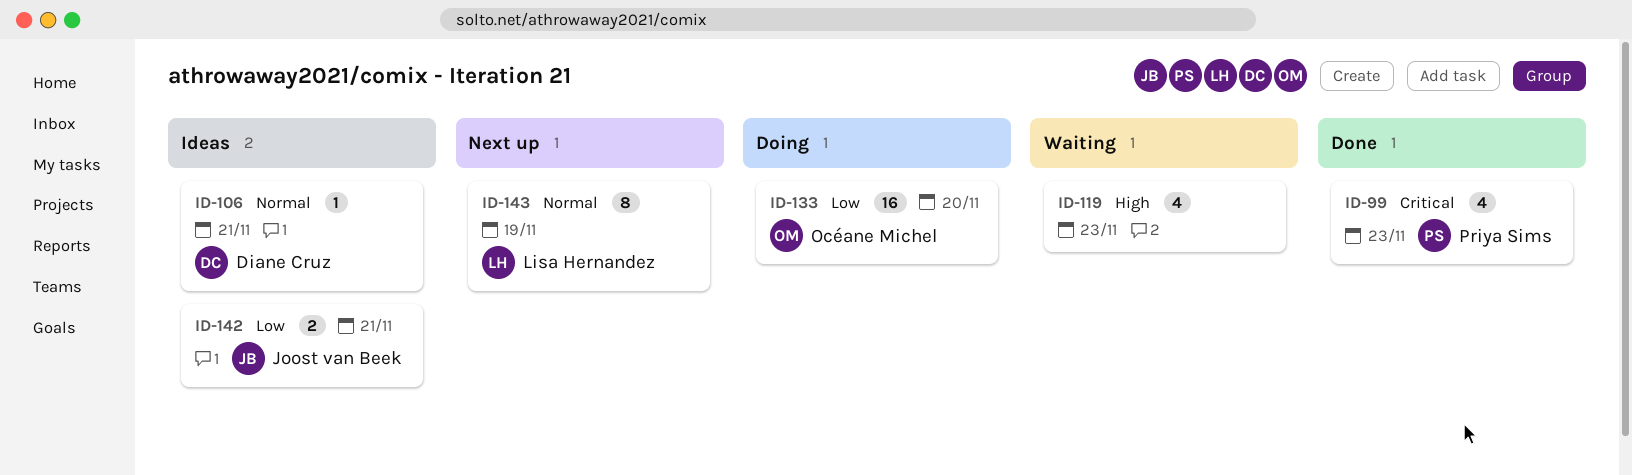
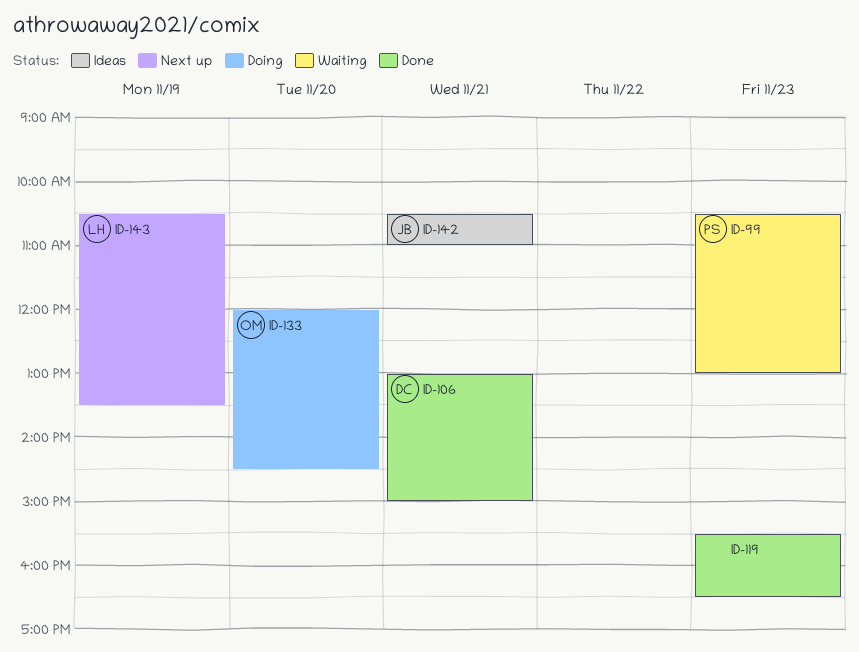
ID-99, status: Done -> Waiting
ID-106, status: Ideas -> Done
ID-119, status: Waiting -> Done

